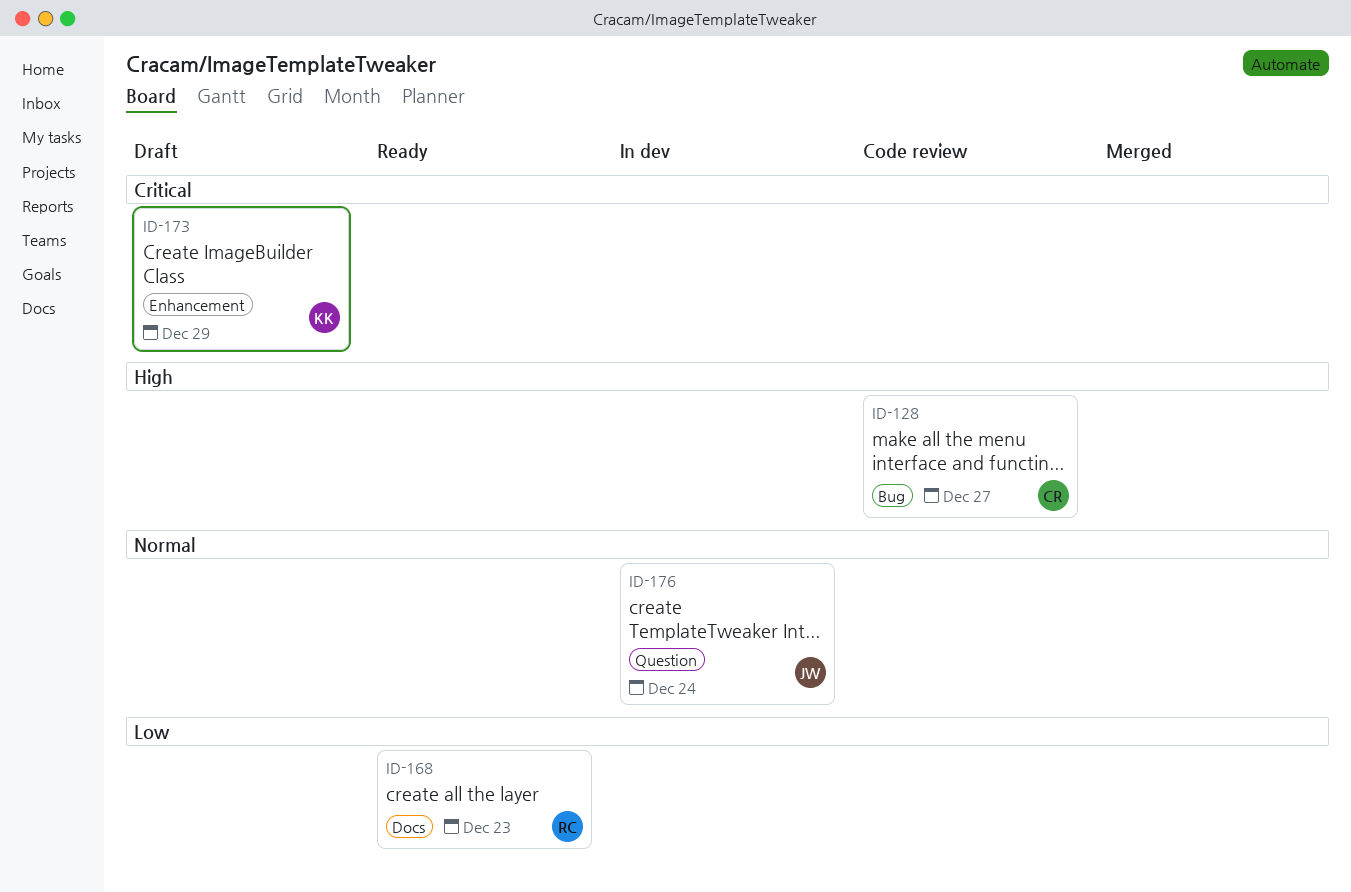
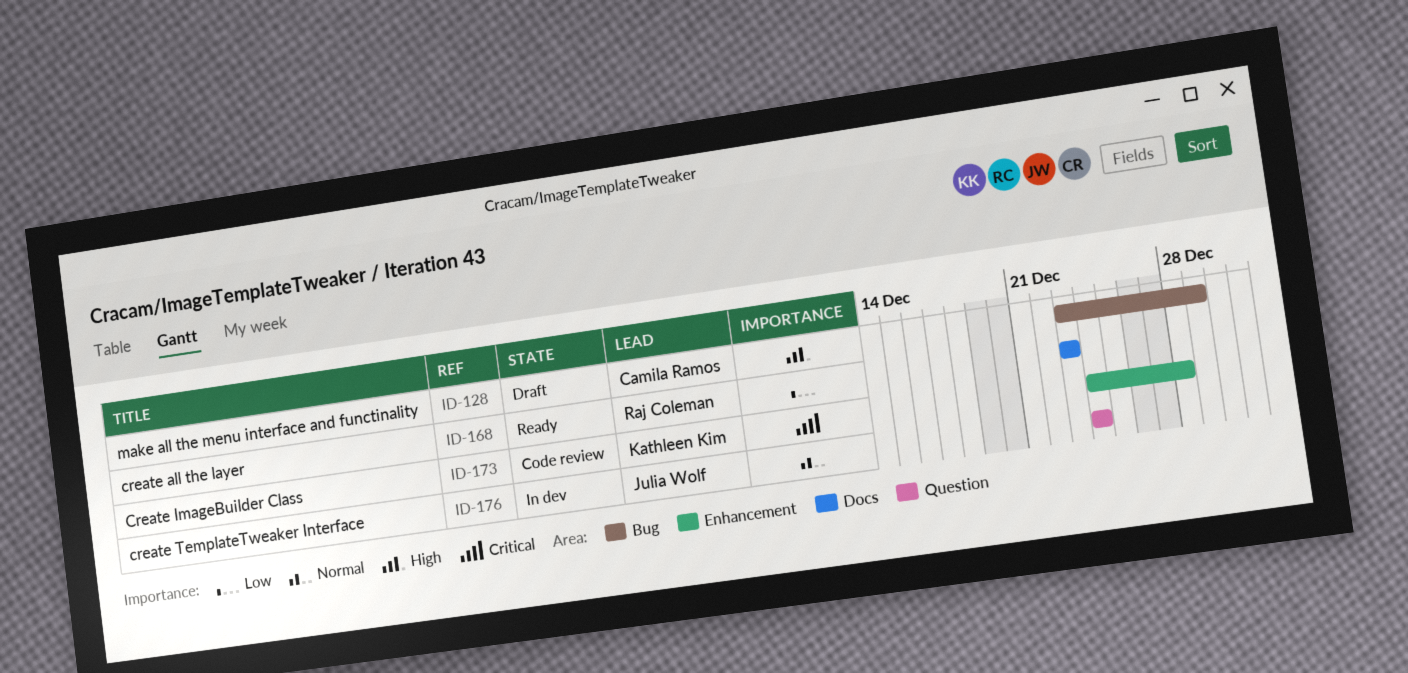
ID-128, status: Code review -> Draft
ID-128, due: Dec 27 -> Dec 29
ID-173, status: Draft -> Code review
ID-173, due: Dec 29 -> Dec 28

